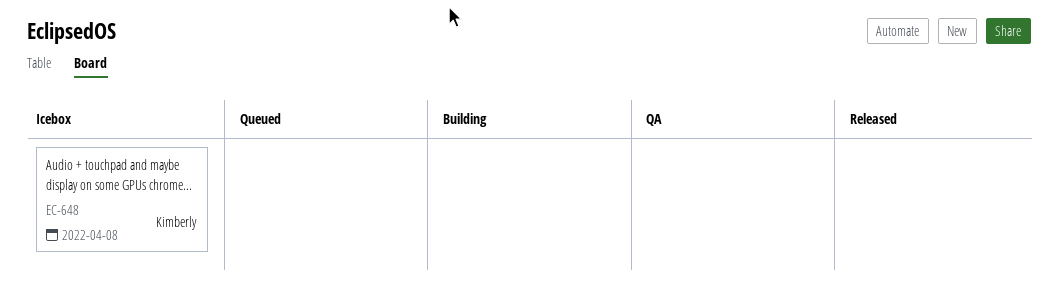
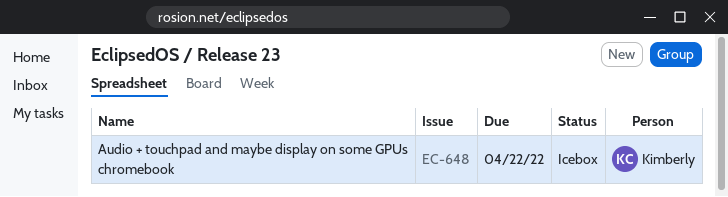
EC-648, due: Apr 8 -> Apr 22

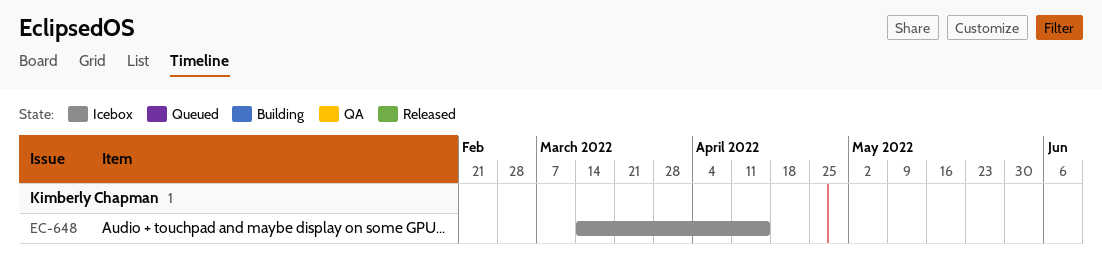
EC-648, due: Apr 22 -> Apr 15

